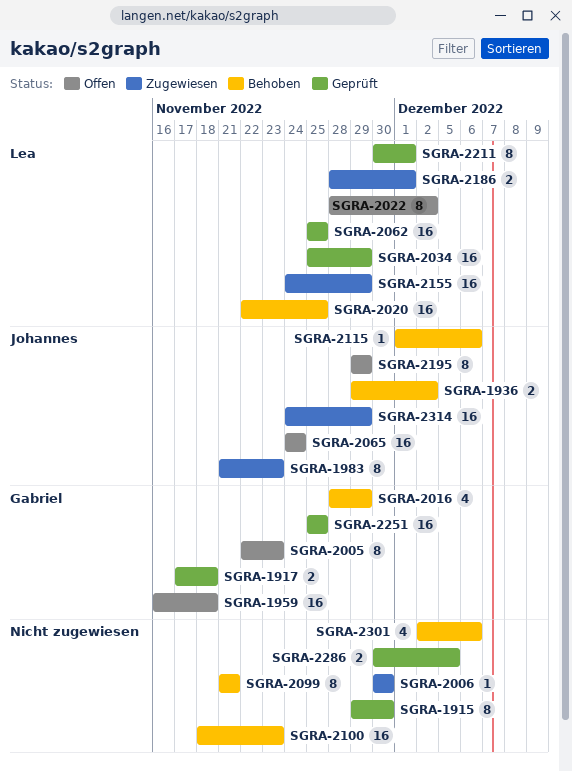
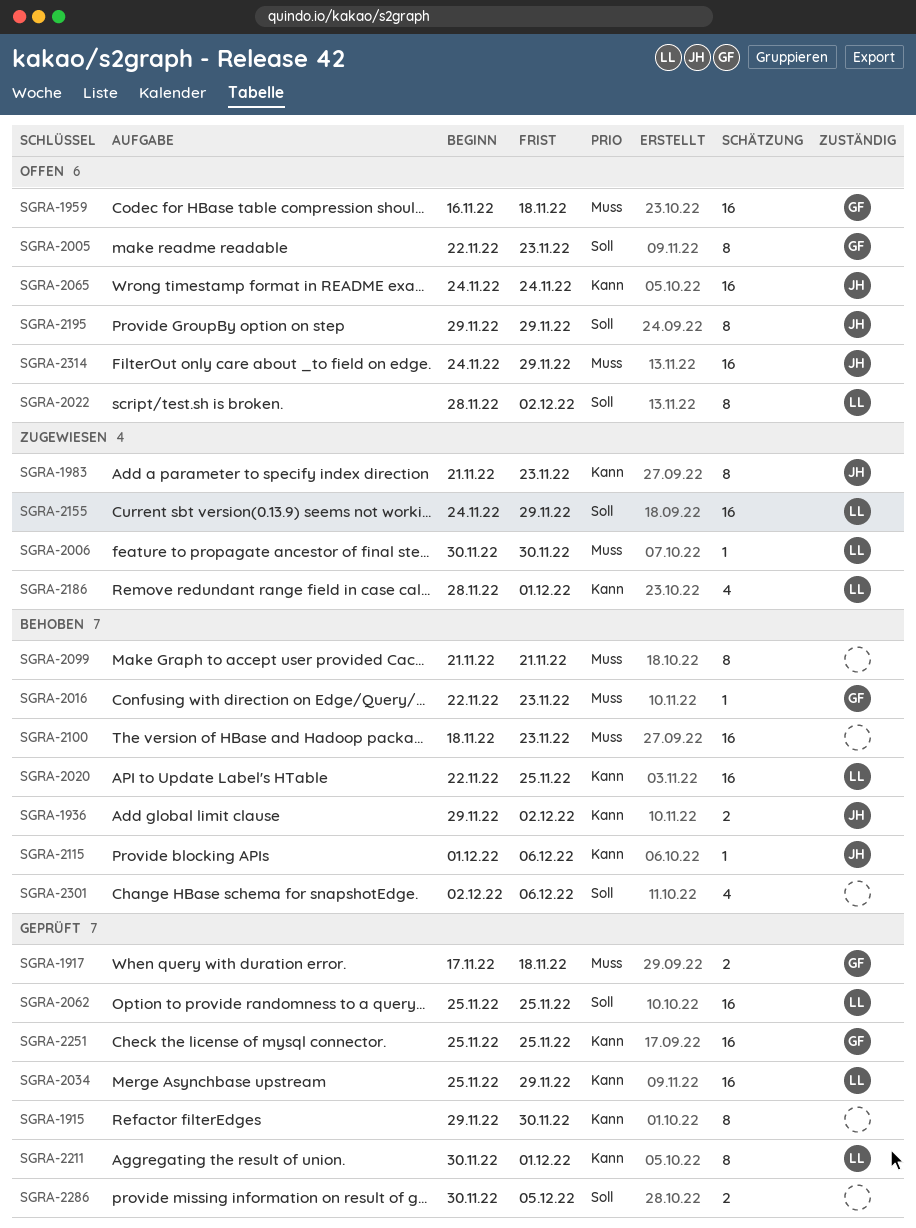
SGRA-2006, owner: none -> Lea
SGRA-2016, estimate: 4 -> 1
SGRA-2016, start: Nov 28 -> Nov 22
SGRA-2016, due: Nov 29 -> Nov 23
SGRA-2186, estimate: 2 -> 4
SGRA-2314, status: Zugewiesen -> Offen

